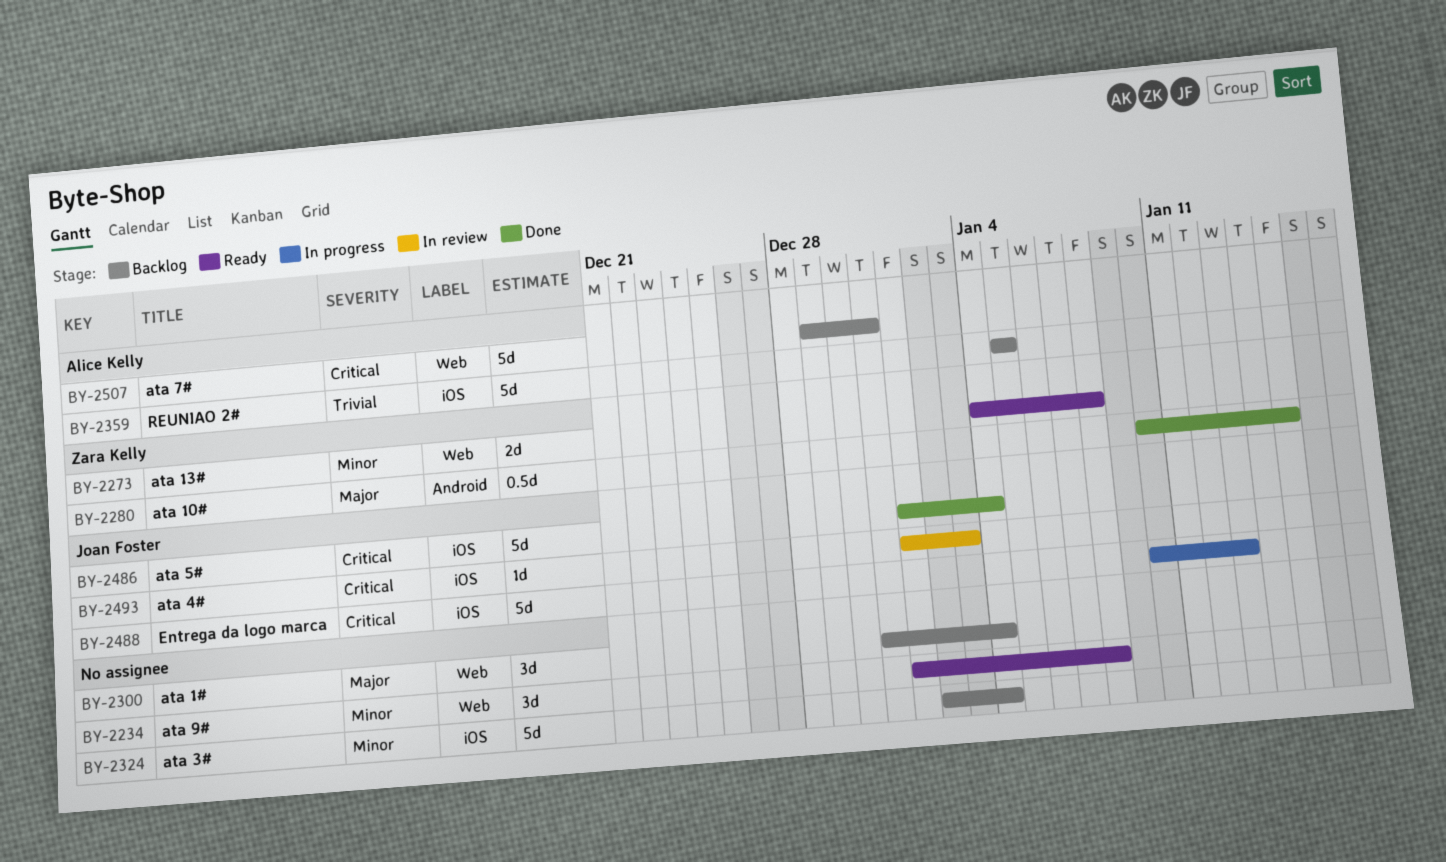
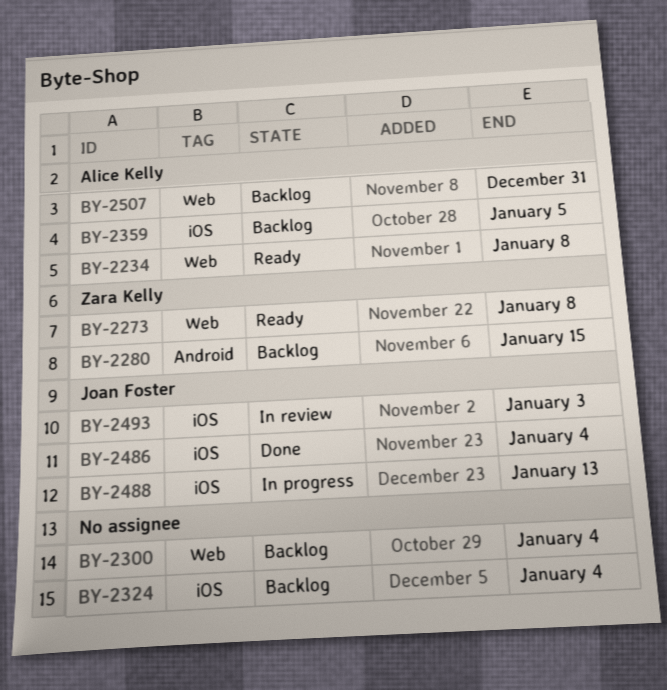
BY-2234, owner: none -> Alice Kelly
BY-2280, status: Done -> Backlog

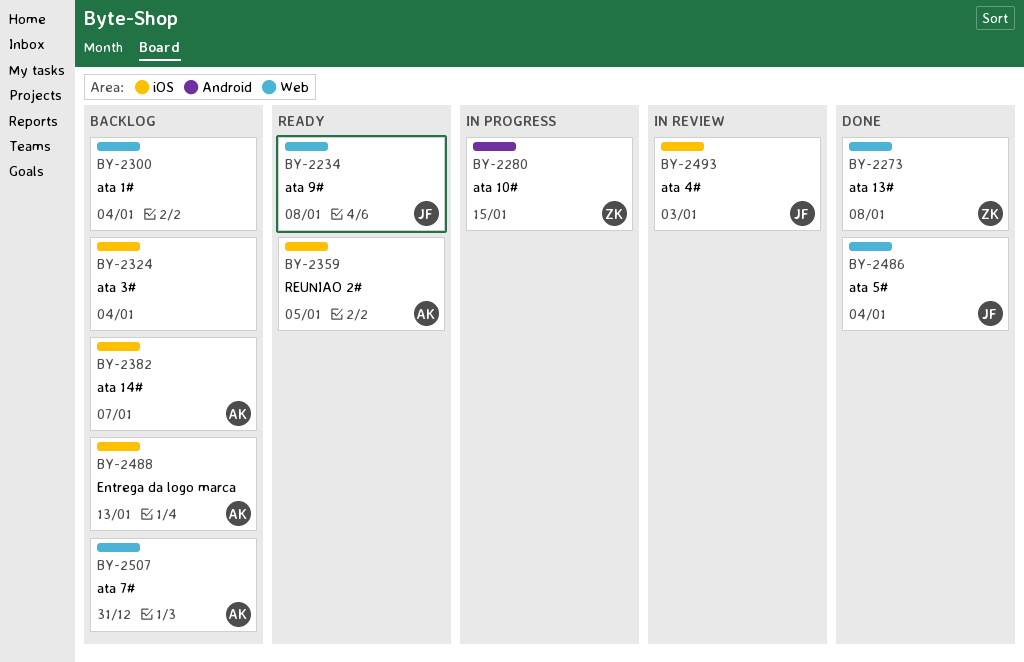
BY-2234, owner: Alice Kelly -> Joan Foster
BY-2273, status: Ready -> Done
BY-2280, status: Backlog -> In progress
BY-2359, status: Backlog -> Ready
BY-2382: none -> present
BY-2486, label: iOS -> Web
BY-2488, status: In progress -> Backlog
BY-2488, owner: Joan Foster -> Alice Kelly

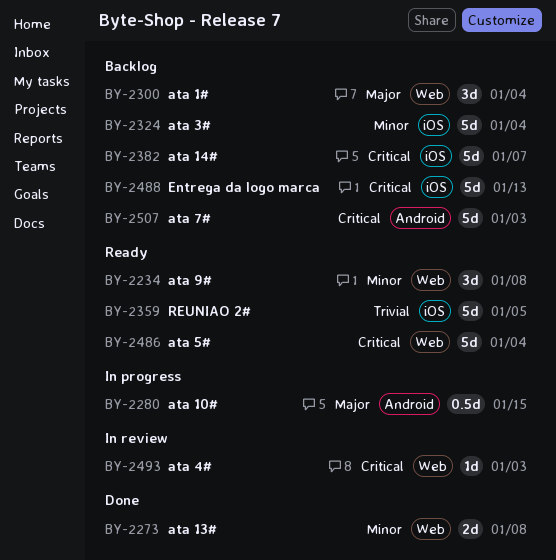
BY-2486, status: Done -> Ready
BY-2493, label: iOS -> Web
BY-2507, label: Web -> Android
BY-2507, due: Dec 31 -> Jan 3

